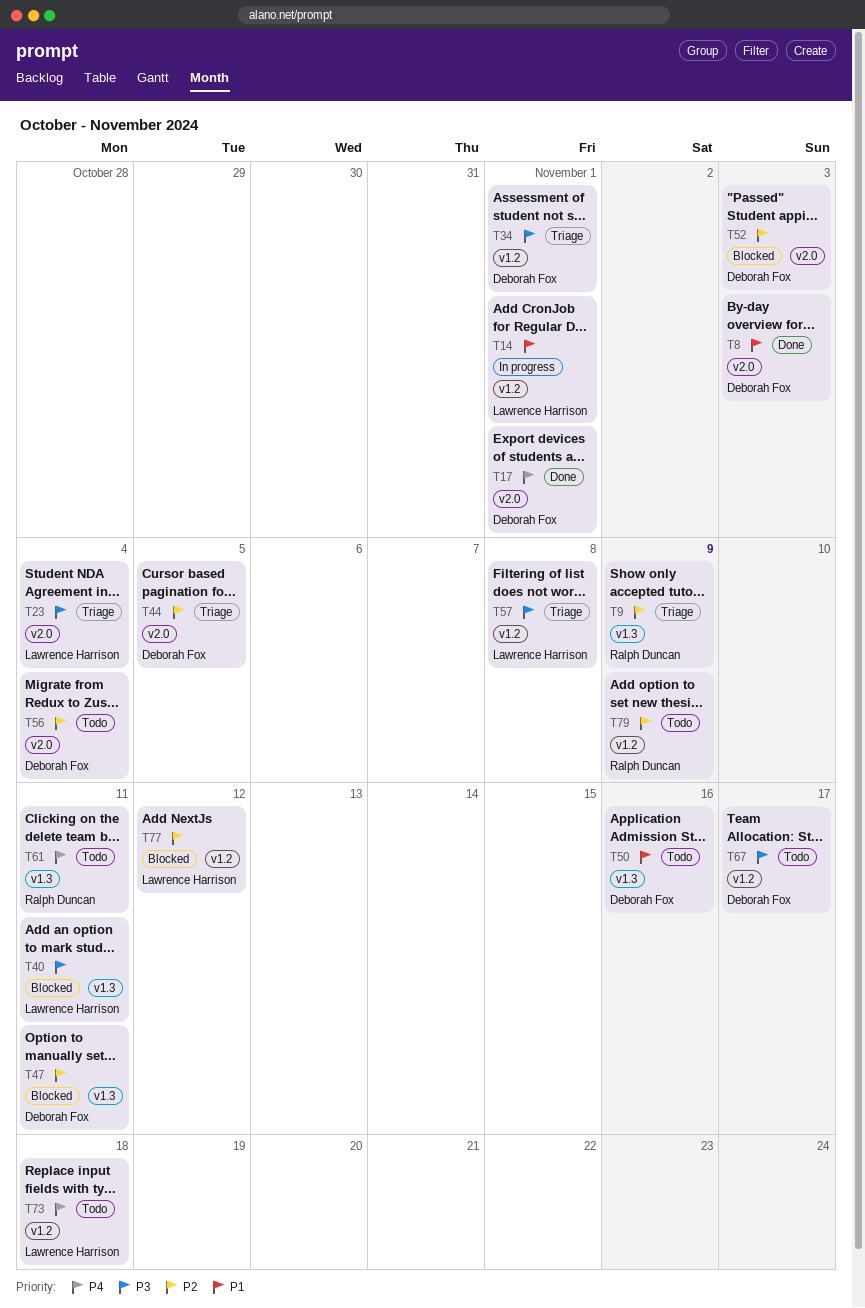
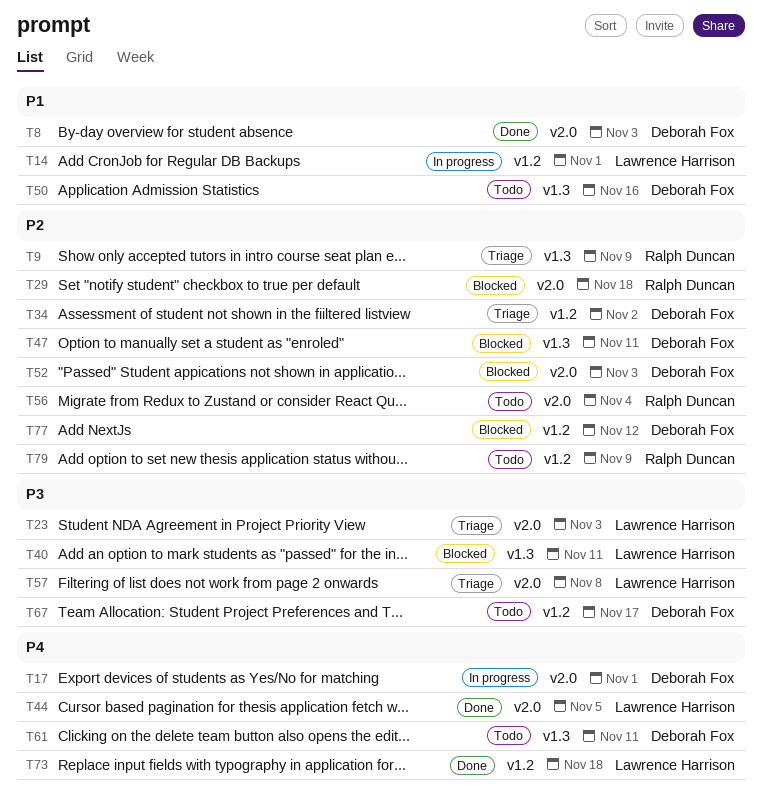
T17, status: Done -> In progress
T23, due: Nov 4 -> Nov 3
T29: none -> present
T34, priority: P3 -> P2
T34, due: Nov 1 -> Nov 2
T44, status: Triage -> Done
T44, owner: Deborah Fox -> Lawrence Harrison
T44, priority: P2 -> P4
T56, owner: Deborah Fox -> Ralph Duncan
T57, label: v1.2 -> v2.0
T61, owner: Ralph Duncan -> Deborah Fox
T73, status: Todo -> Done
T77, owner: Lawrence Harrison -> Deborah Fox

